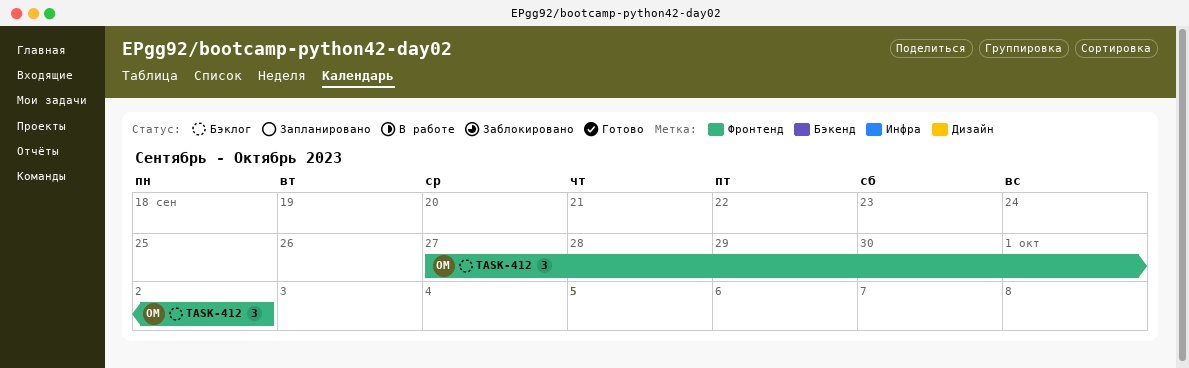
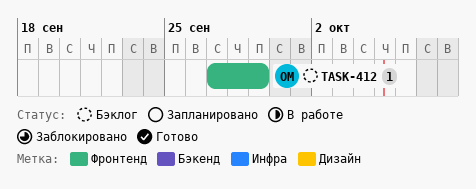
TASK-412, estimate: 3 -> 1
TASK-412, due: Oct 2 -> Sep 29

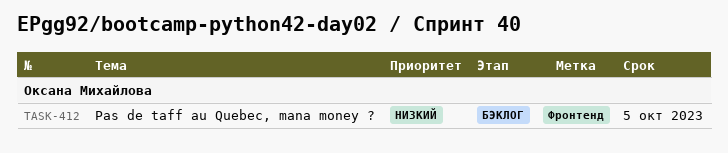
TASK-412, due: Sep 29 -> Oct 5

